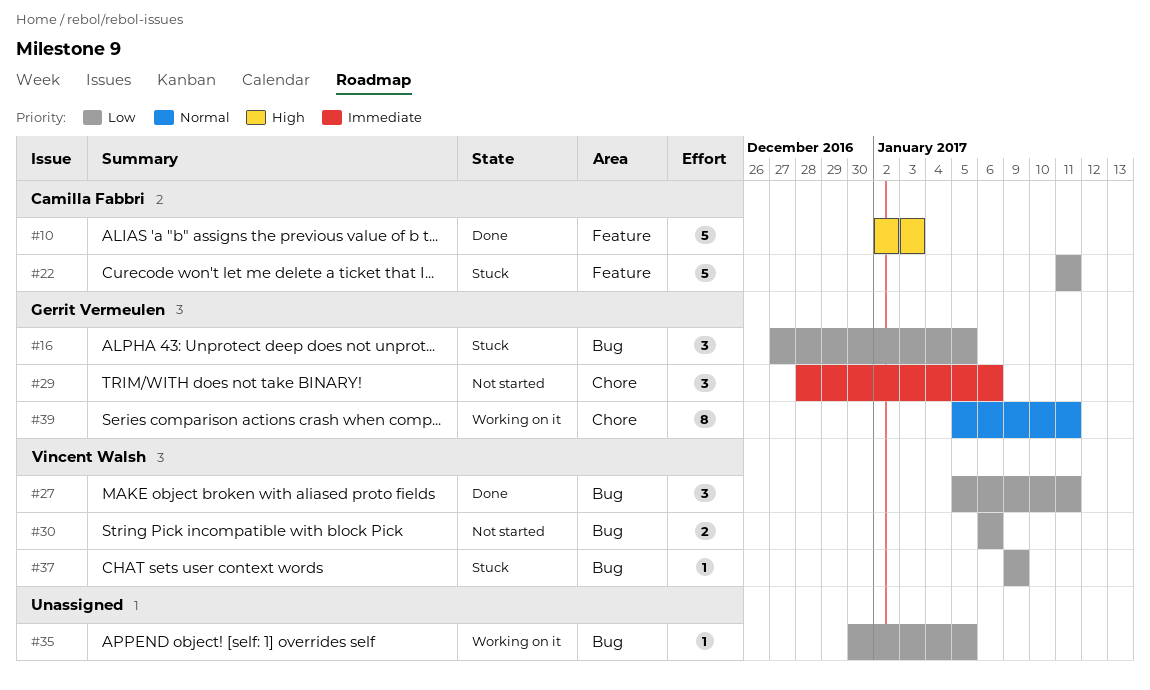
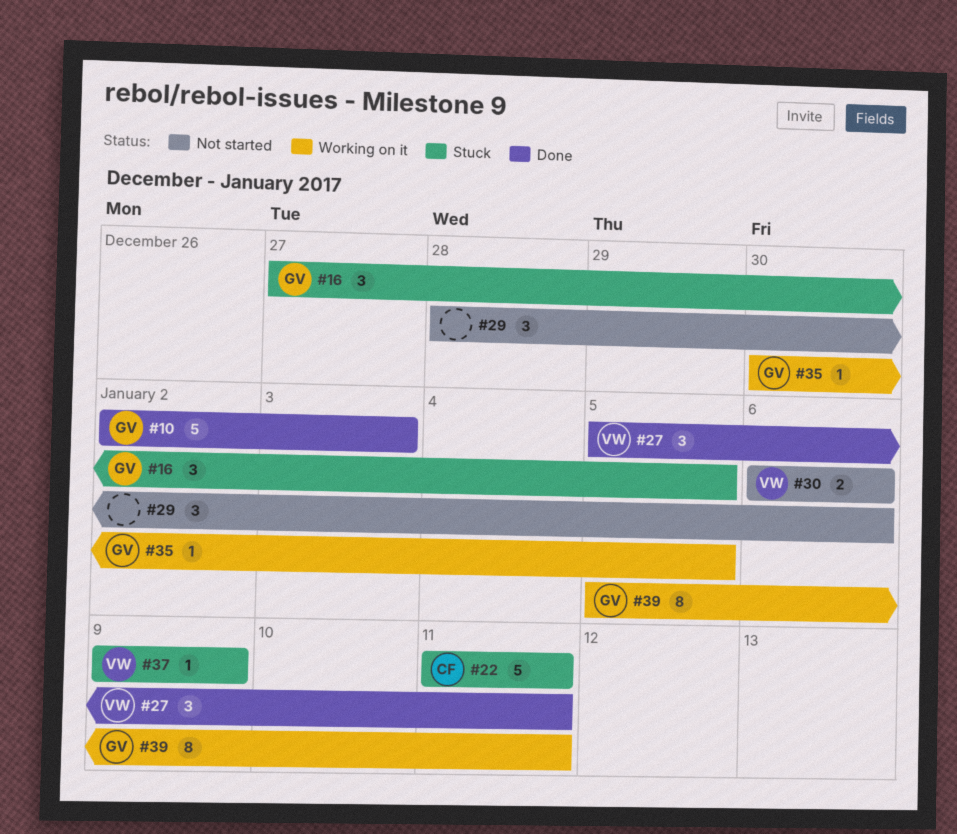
#10, owner: Camilla Fabbri -> Gerrit Vermeulen
#29, owner: Gerrit Vermeulen -> none
#35, owner: none -> Gerrit Vermeulen

